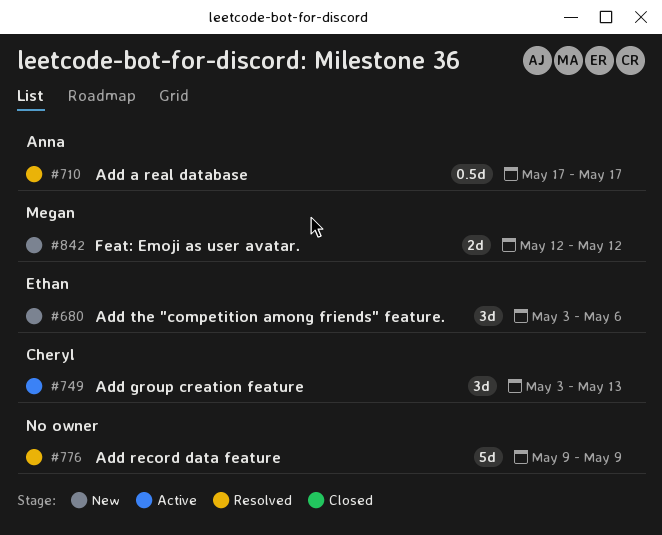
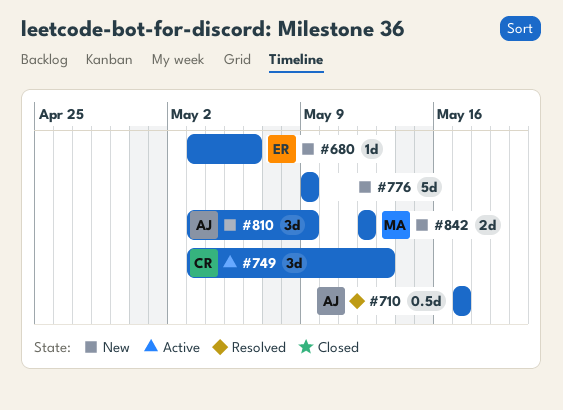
#680, estimate: 3d -> 1d
#776, status: Resolved -> New
#810: none -> present

